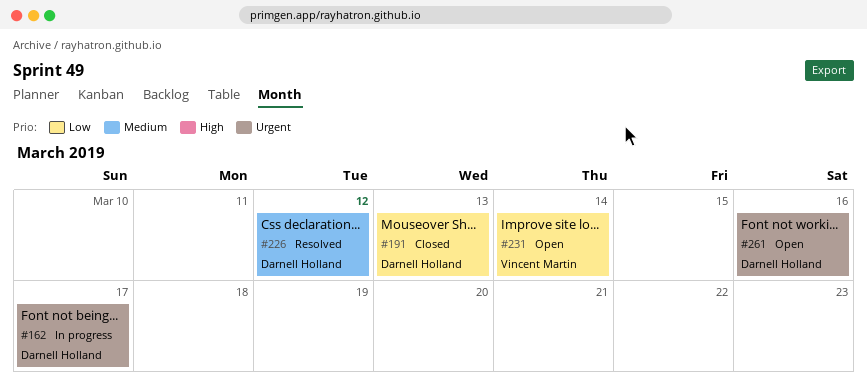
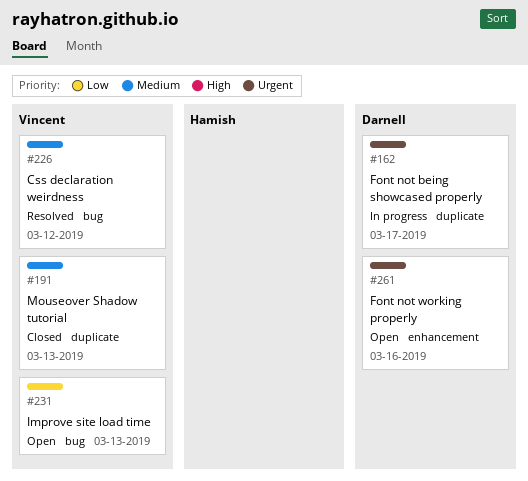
#191, owner: Darnell Holland -> Vincent Martin
#191, priority: Low -> Medium
#226, owner: Darnell Holland -> Vincent Martin
#231, due: Mar 14 -> Mar 13

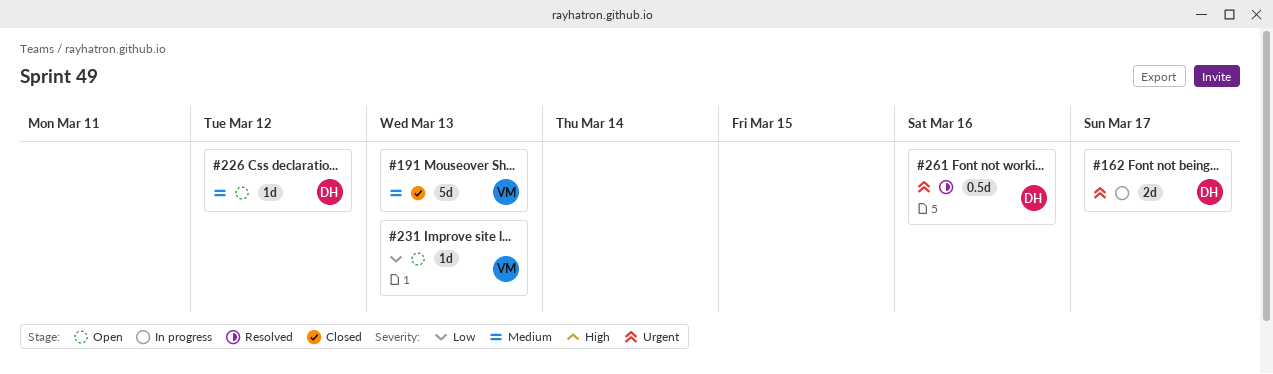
#226, status: Resolved -> Open
#226, owner: Vincent -> Darnell
#261, status: Open -> Resolved

